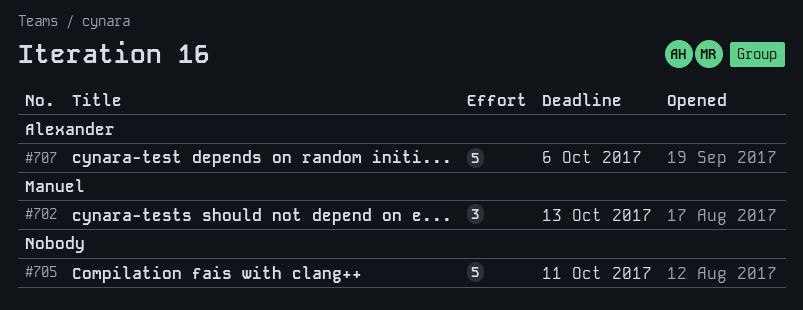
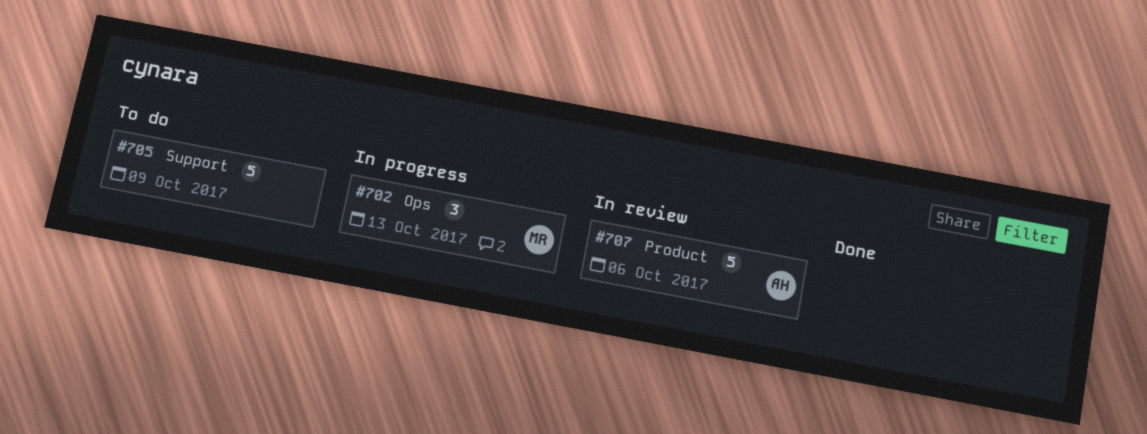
#705, due: Oct 11 -> Oct 9

